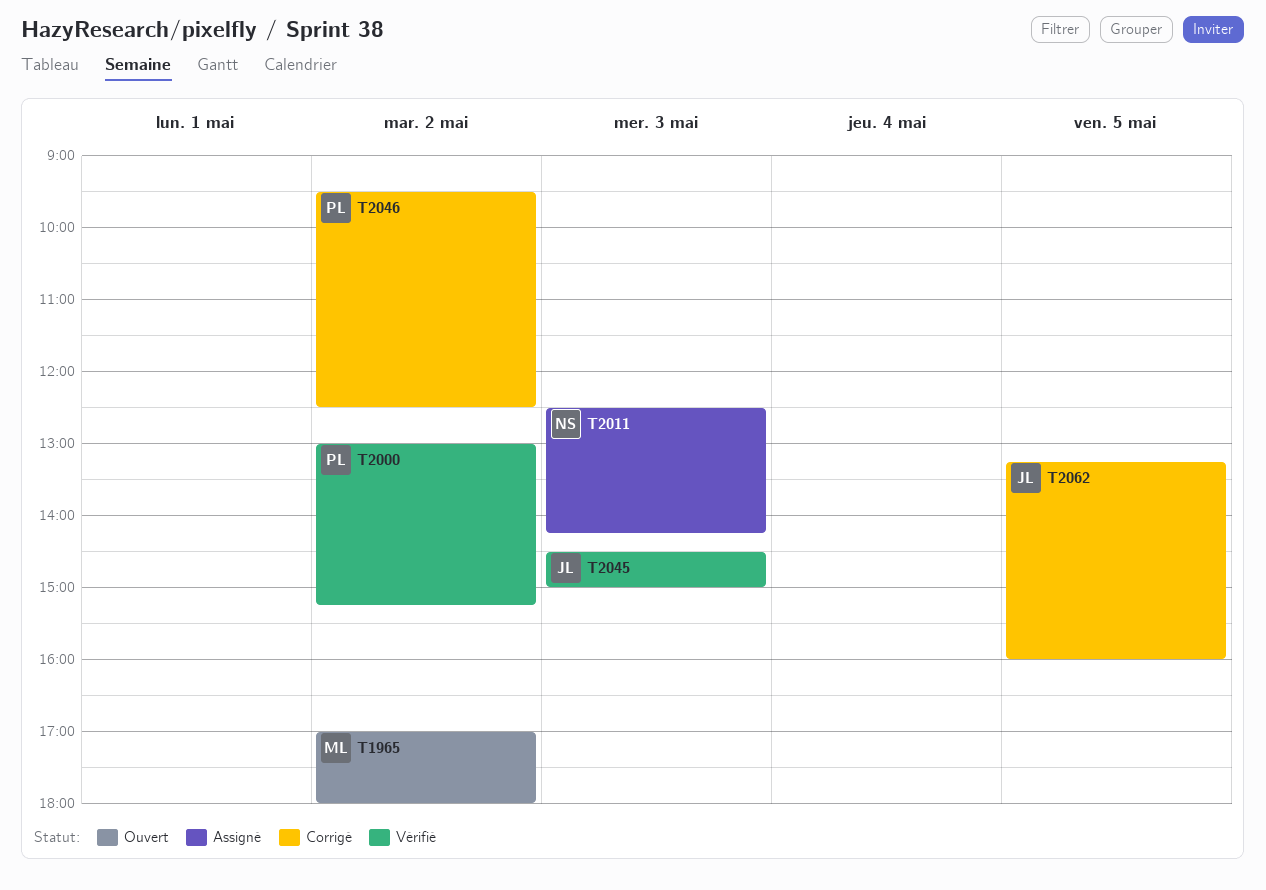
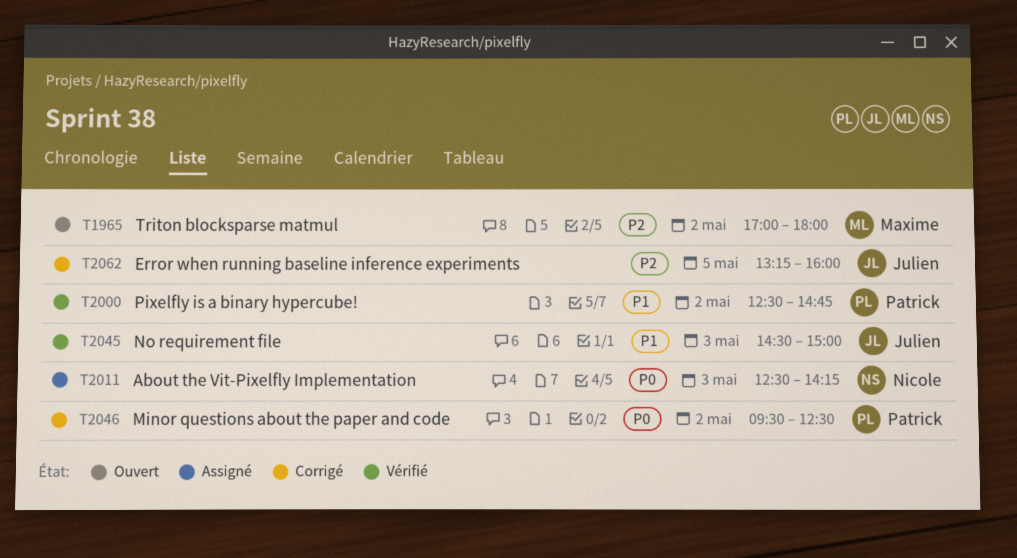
T2000, begins: 13:00 -> 12:30
T2000, ends: 15:15 -> 14:45

